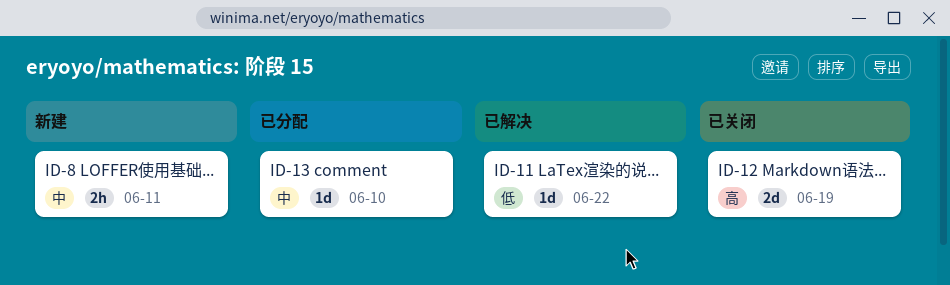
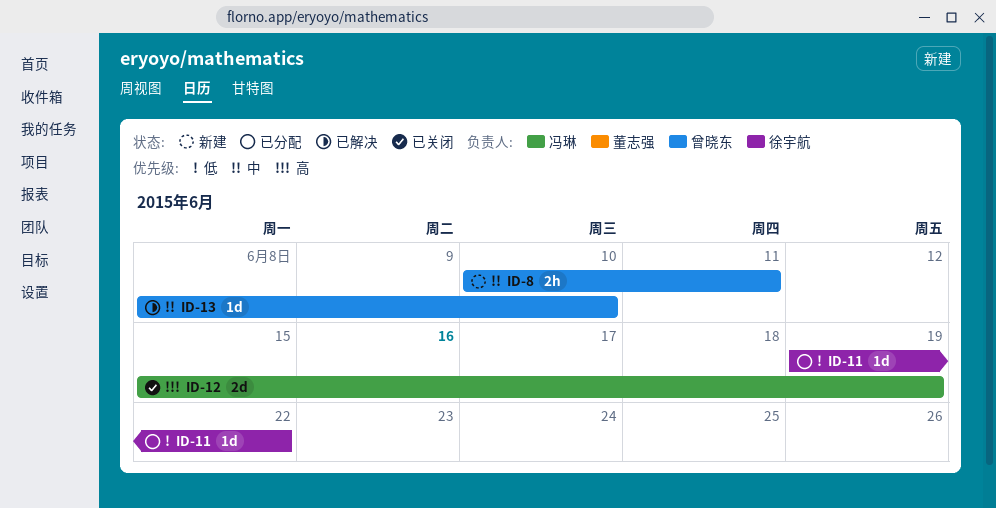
ID-11, status: 已解决 -> 已分配
ID-13, status: 已分配 -> 已解决

